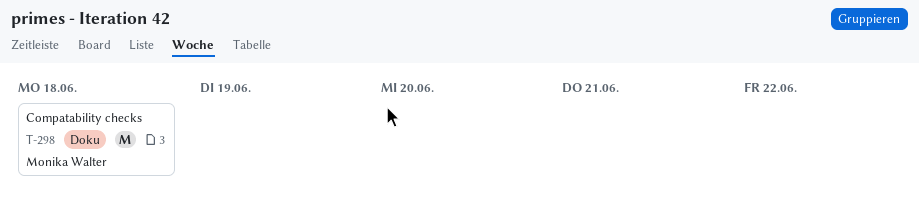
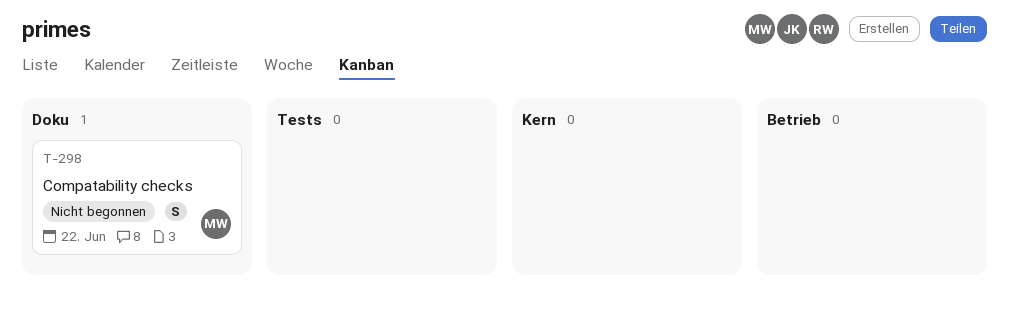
T-298, estimate: M -> S
T-298, due: Jun 18 -> Jun 22

